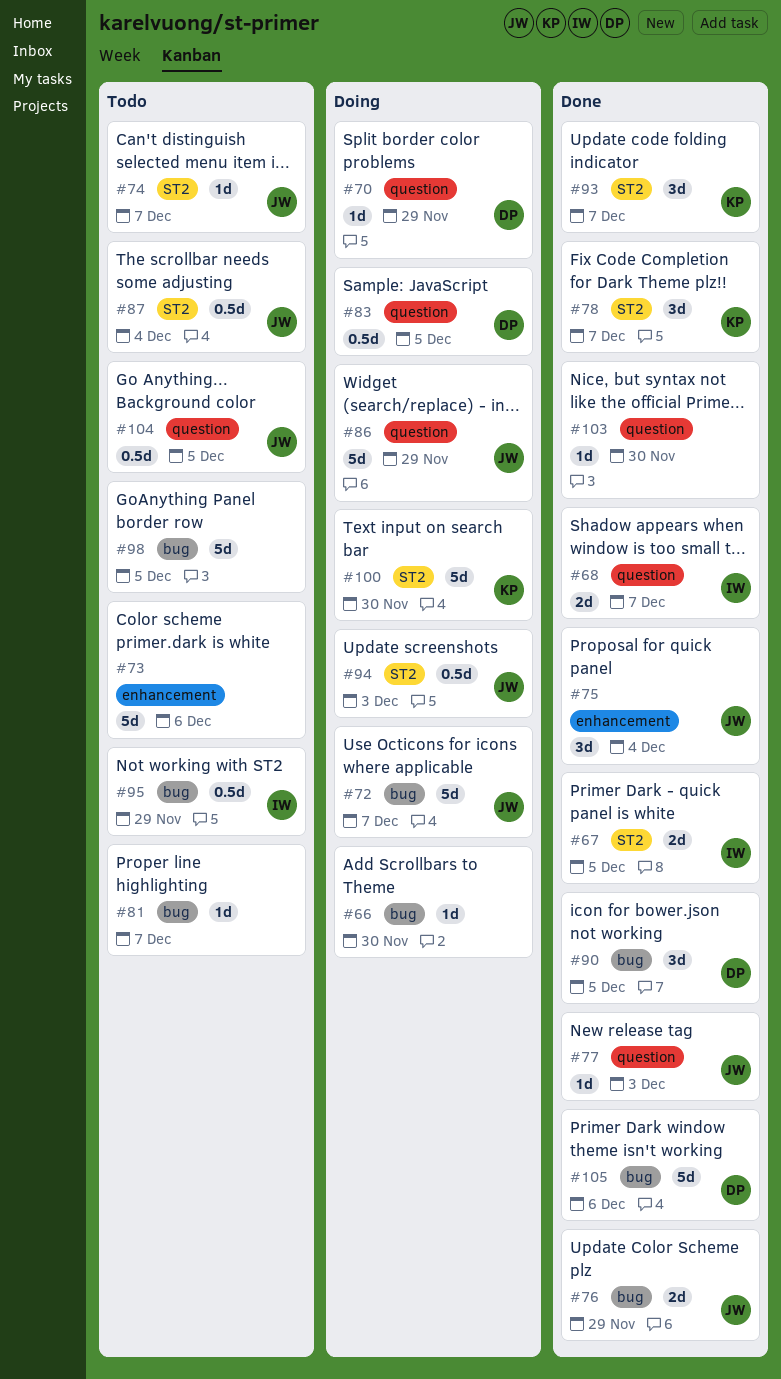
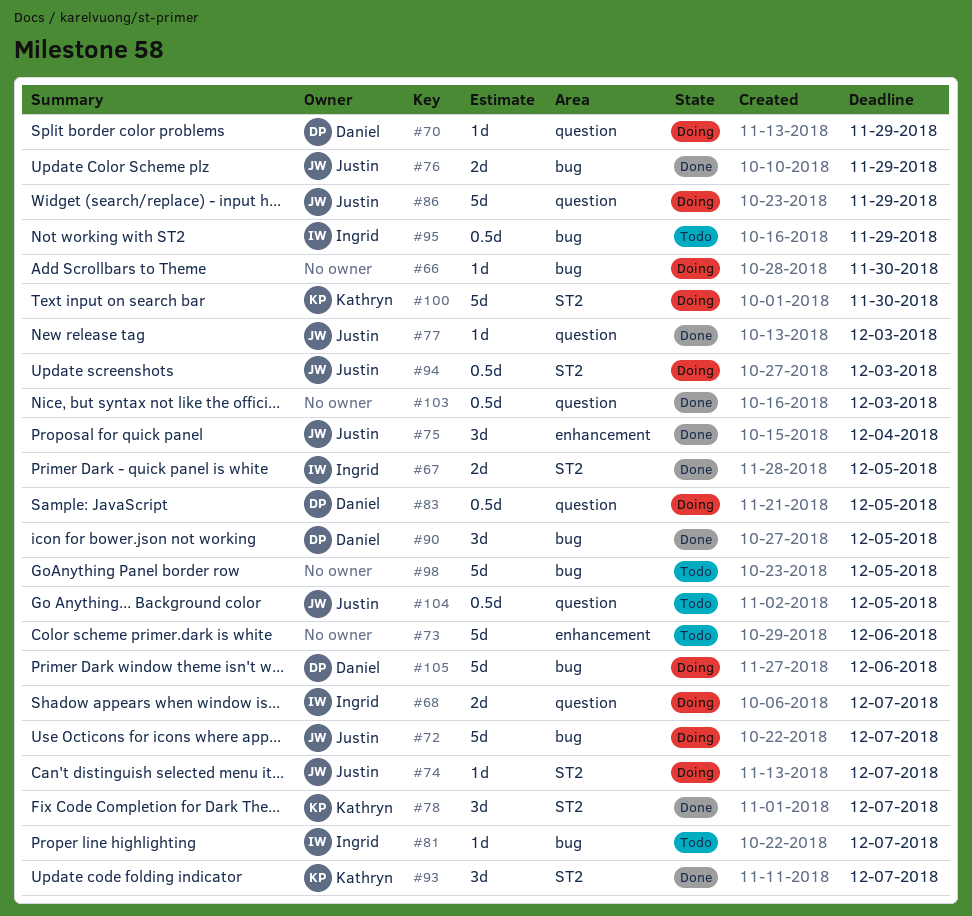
#68, status: Done -> Doing
#74, status: Todo -> Doing
#81, owner: none -> Ingrid
#87: present -> none
#103, estimate: 1d -> 0.5d
#103, due: Nov 30 -> Dec 3
#105, status: Done -> Doing

